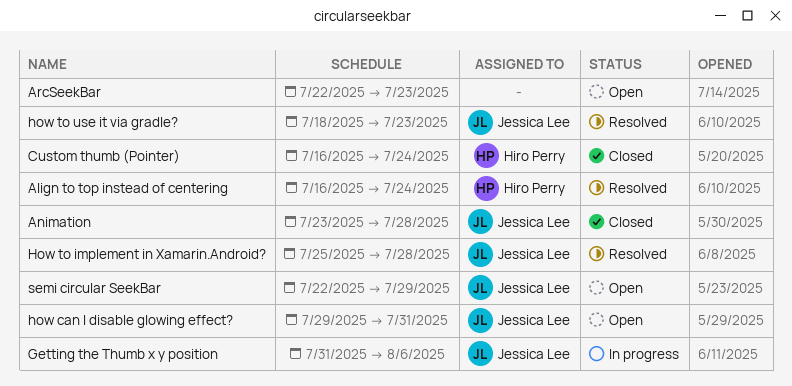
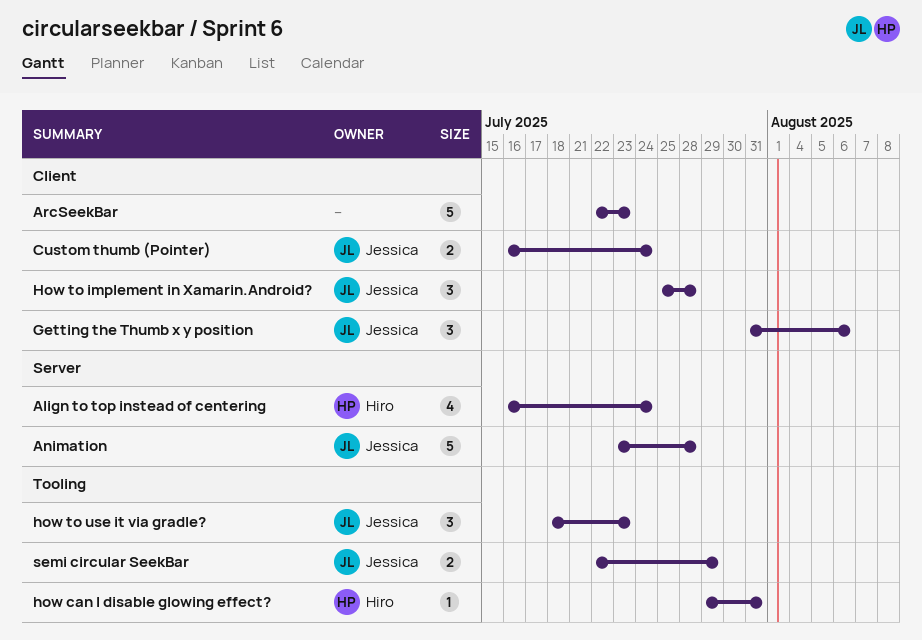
Custom thumb (Pointer), owner: Hiro Perry -> Jessica Lee
how can I disable glowing effect?, owner: Jessica Lee -> Hiro Perry

